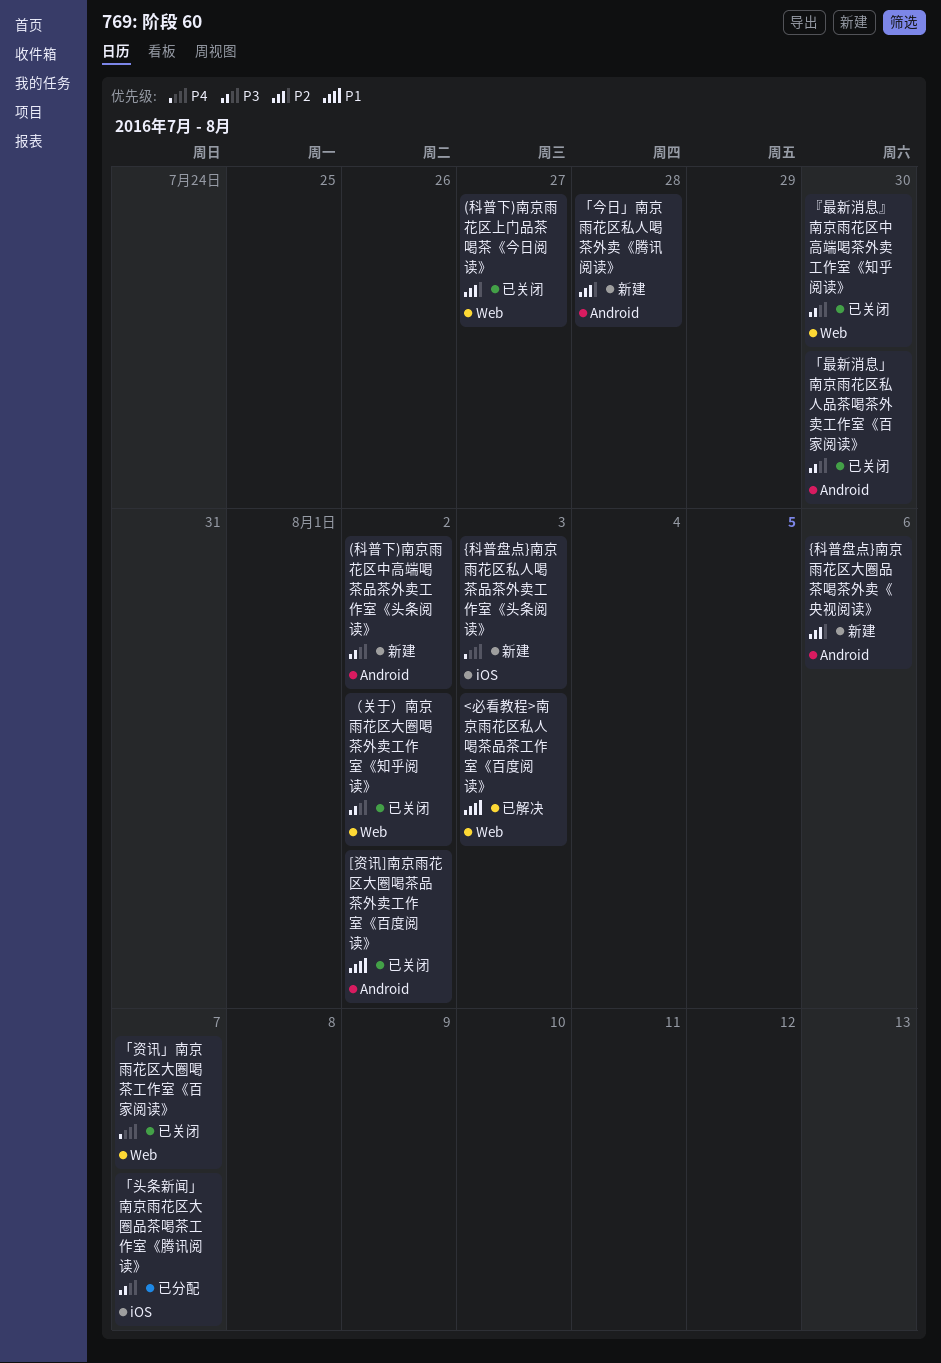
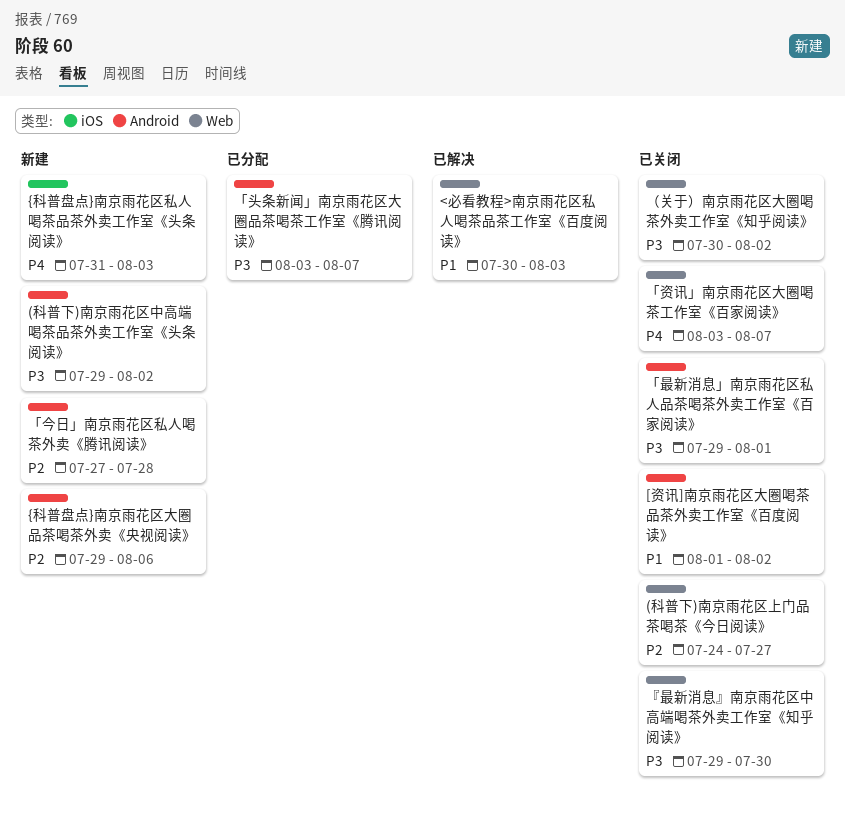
「头条新闻」南京雨花区大圈品茶喝茶工作室《腾讯阅读》, label: iOS -> Android
「最新消息」南京雨花区私人品茶喝茶外卖工作室《百家阅读》, due: Jul 30 -> Aug 1

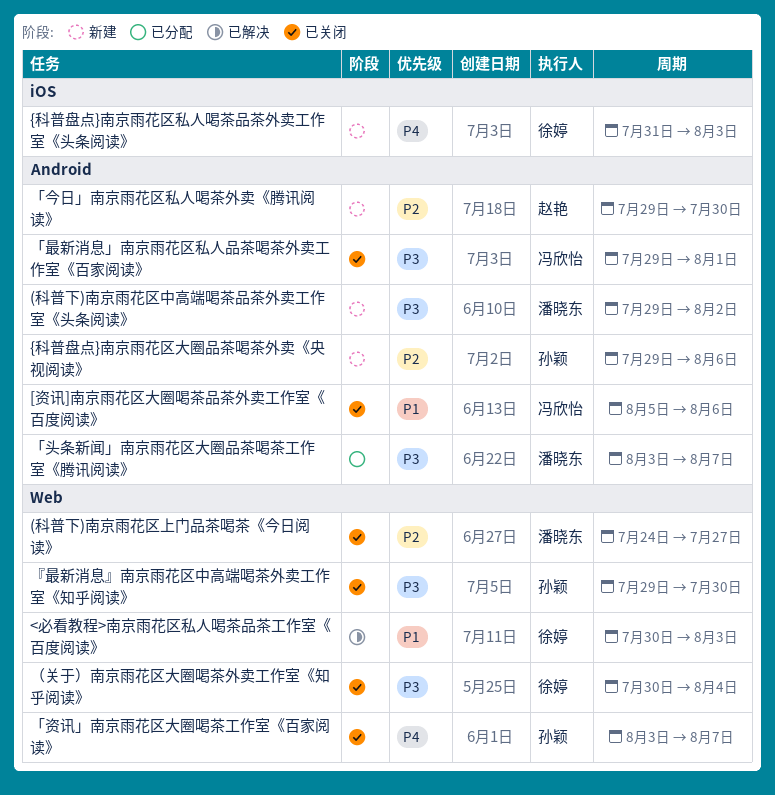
[资讯]南京雨花区大圈喝茶品茶外卖工作室《百度阅读》, start: Aug 1 -> Aug 5
[资讯]南京雨花区大圈喝茶品茶外卖工作室《百度阅读》, due: Aug 2 -> Aug 6
「今日」南京雨花区私人喝茶外卖《腾讯阅读》, start: Jul 27 -> Jul 29
「今日」南京雨花区私人喝茶外卖《腾讯阅读》, due: Jul 28 -> Jul 30
（关于）南京雨花区大圈喝茶外卖工作室《知乎阅读》, due: Aug 2 -> Aug 4

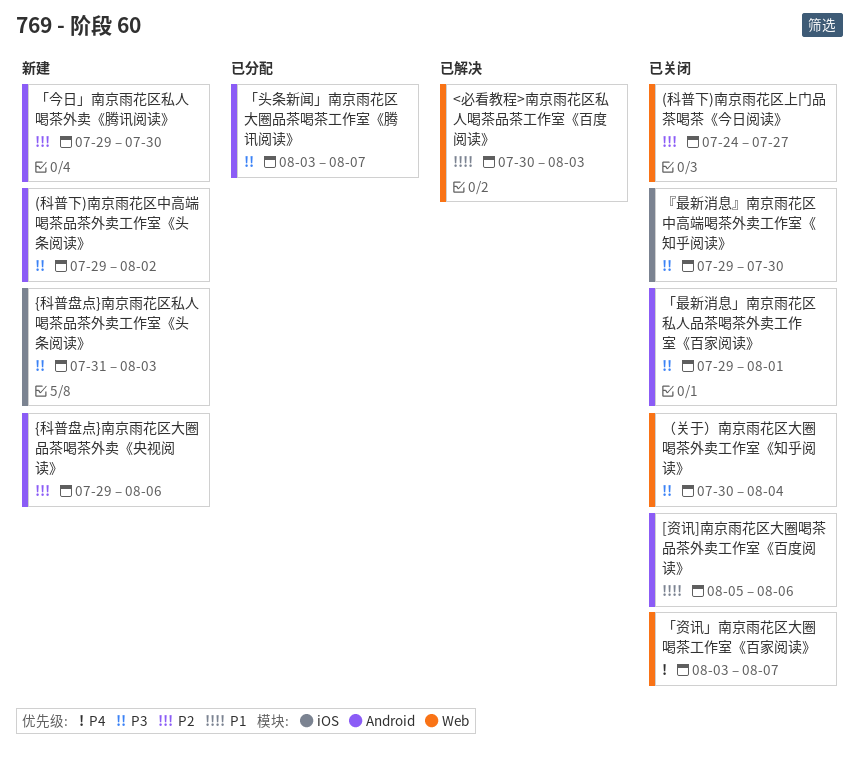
{科普盘点}南京雨花区私人喝茶品茶外卖工作室《头条阅读》, priority: P4 -> P3
『最新消息』南京雨花区中高端喝茶外卖工作室《知乎阅读》, label: Web -> iOS

